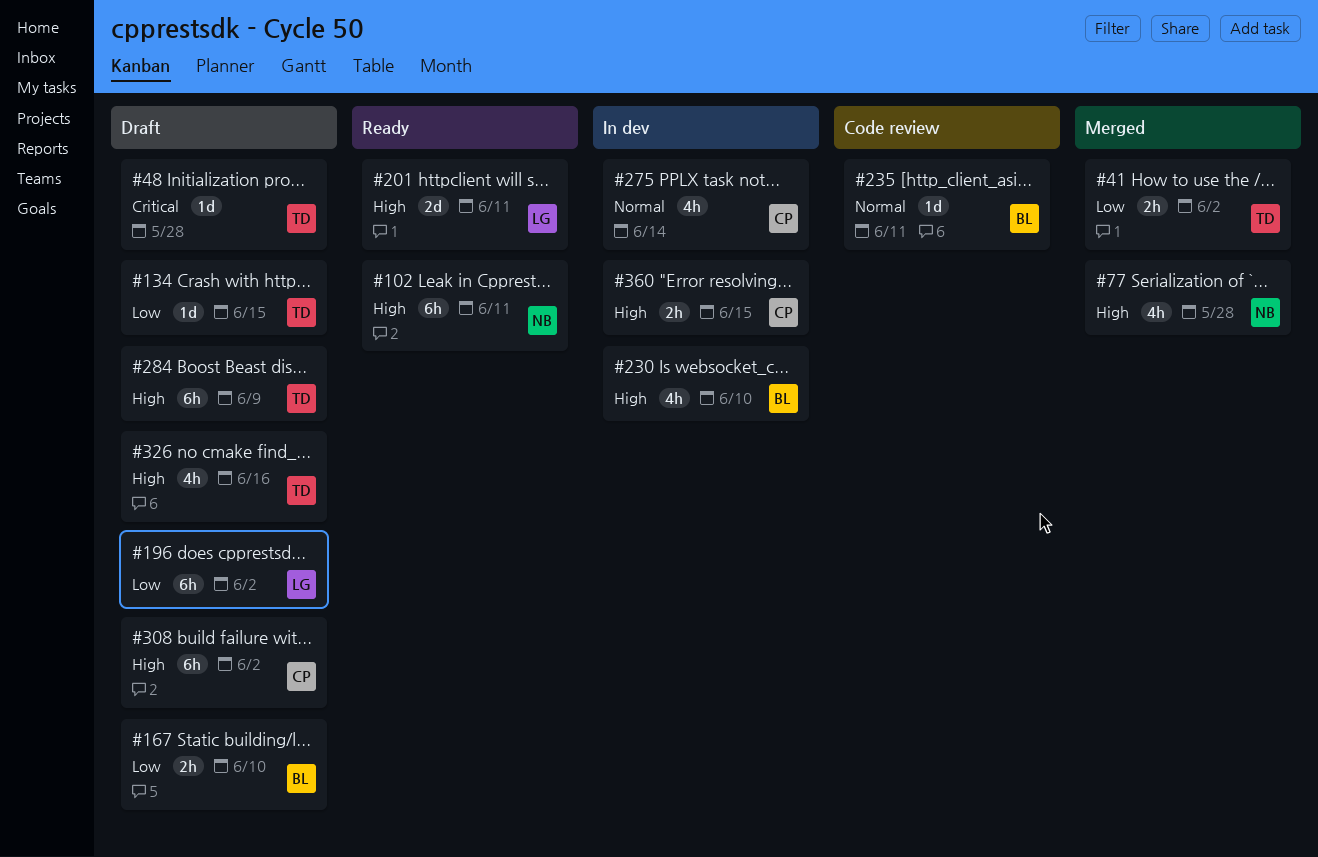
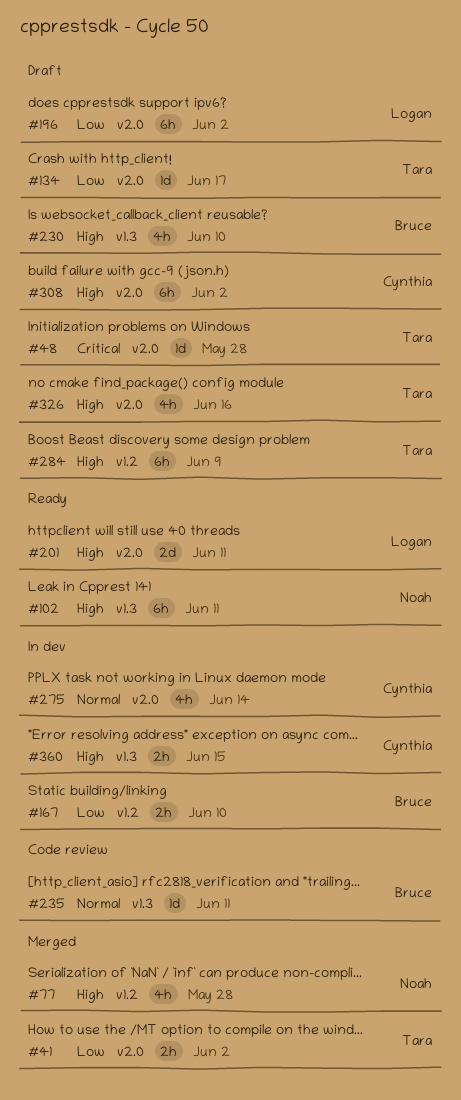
#134, due: Jun 15 -> Jun 17
#167, status: Draft -> In dev
#230, status: In dev -> Draft

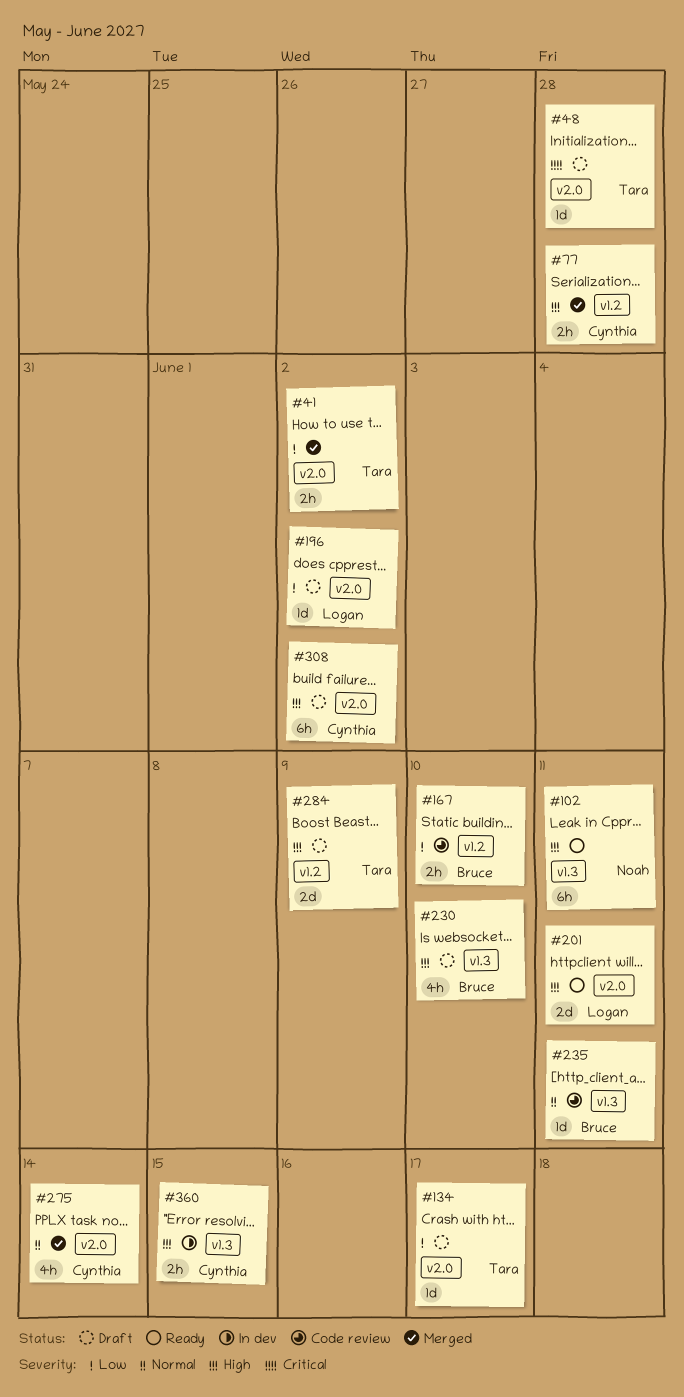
#77, owner: Noah -> Cynthia
#77, estimate: 4h -> 2h
#167, status: In dev -> Code review
#196, estimate: 6h -> 1d
#275, status: In dev -> Merged
#284, estimate: 6h -> 2d
#326: present -> none

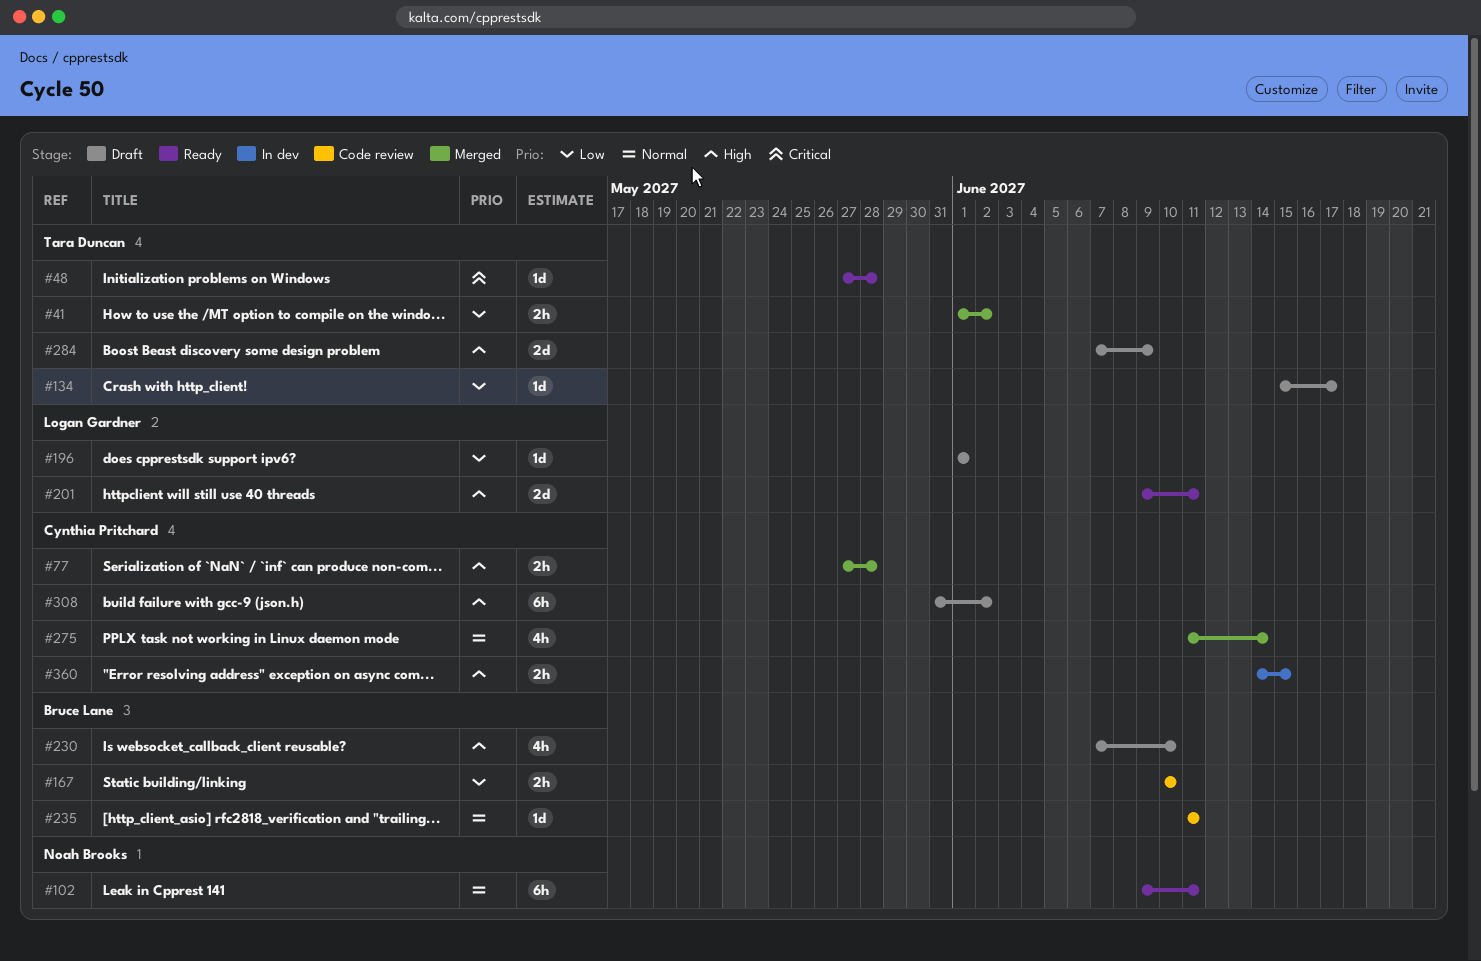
#48, status: Draft -> Ready
#102, priority: High -> Normal
#196, due: Jun 2 -> Jun 1

